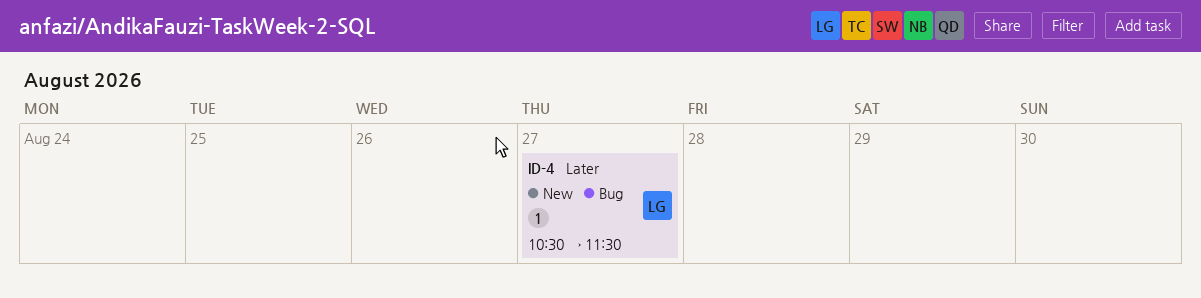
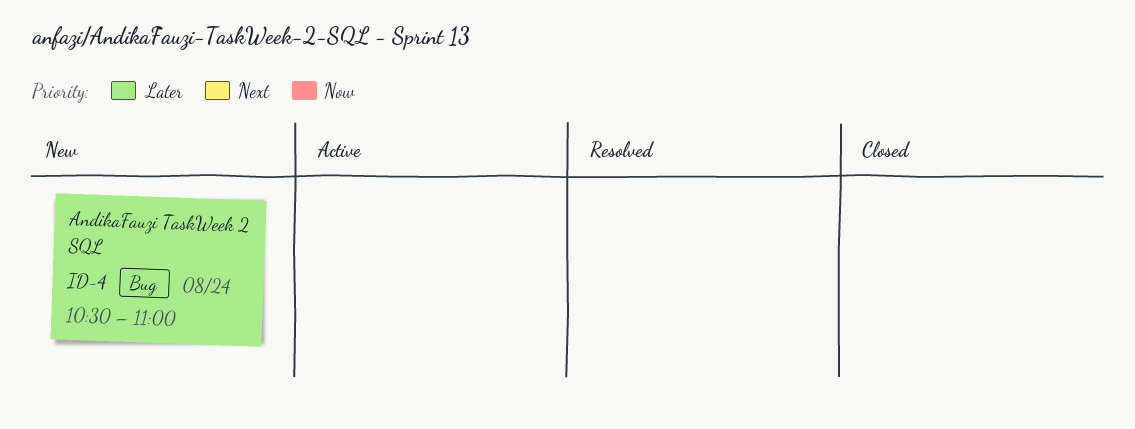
ID-4, day: Aug 27 -> Aug 24
ID-4, ends: 11:30 -> 11:00

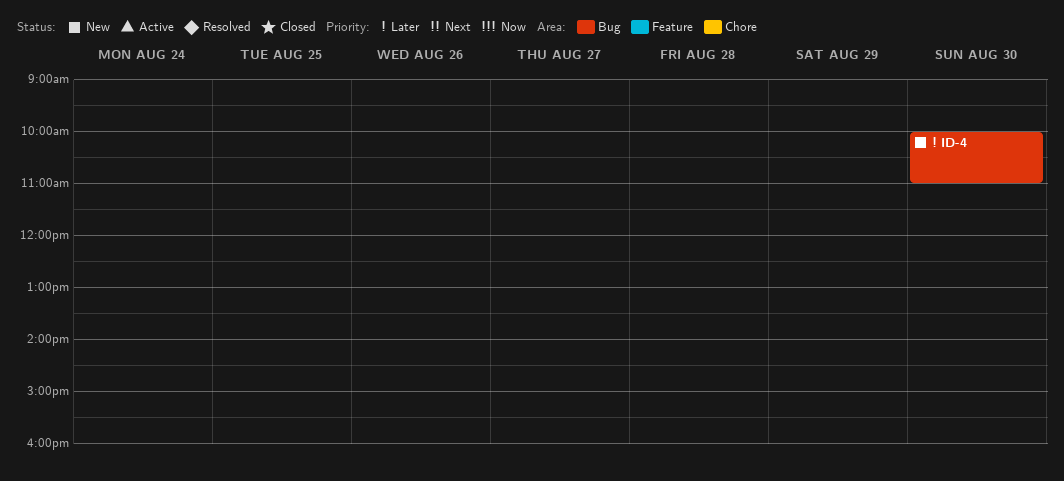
ID-4, day: Aug 24 -> Aug 30
ID-4, begins: 10:30 -> 10:00

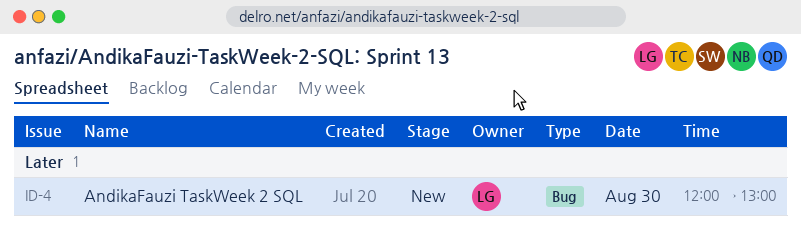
ID-4, begins: 10:00 -> 12:00
ID-4, ends: 11:00 -> 13:00

